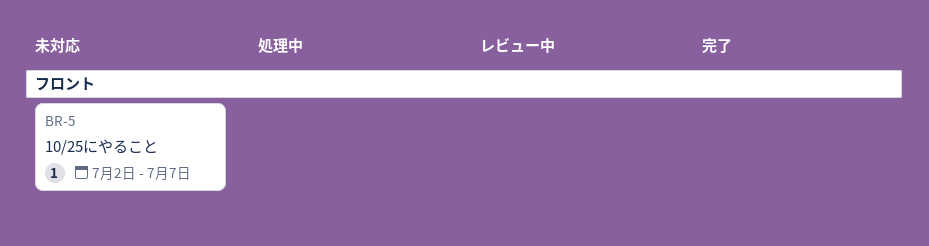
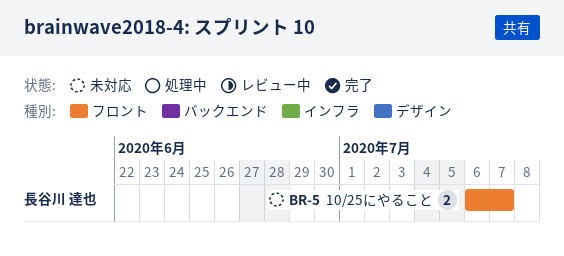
BR-5, estimate: 1 -> 2
BR-5, start: Jul 2 -> Jul 6

